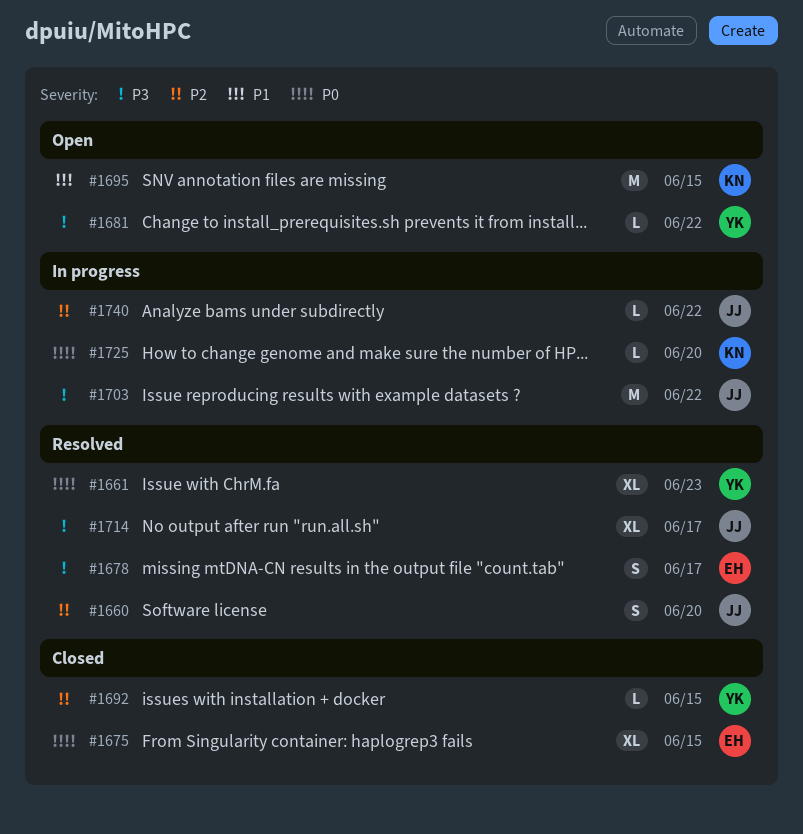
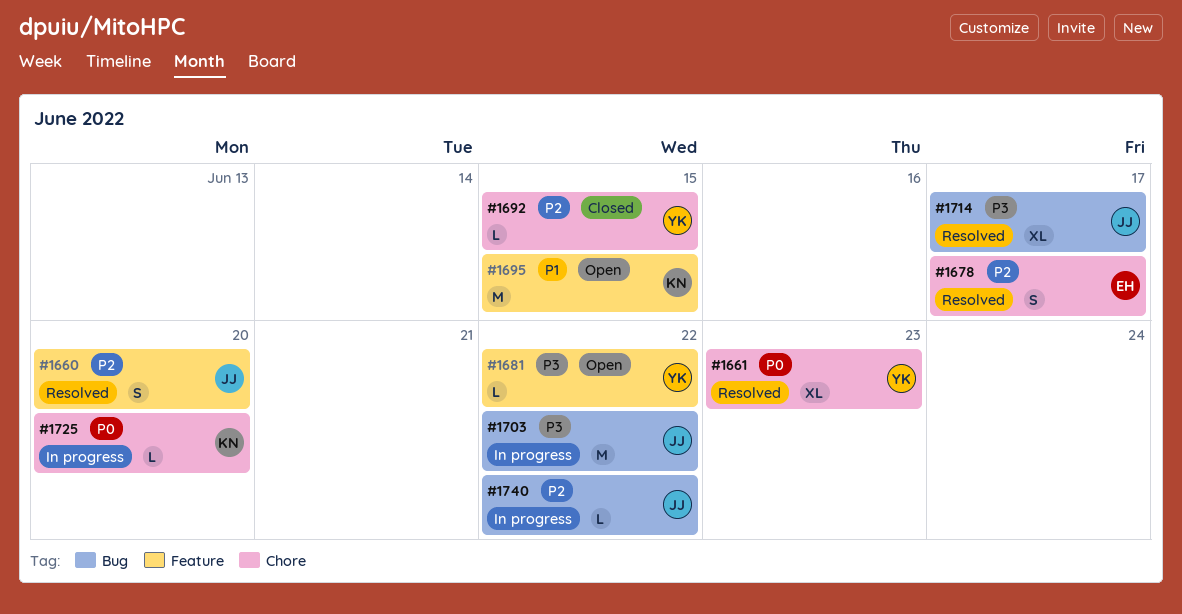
#1675: present -> none
#1678, priority: P3 -> P2

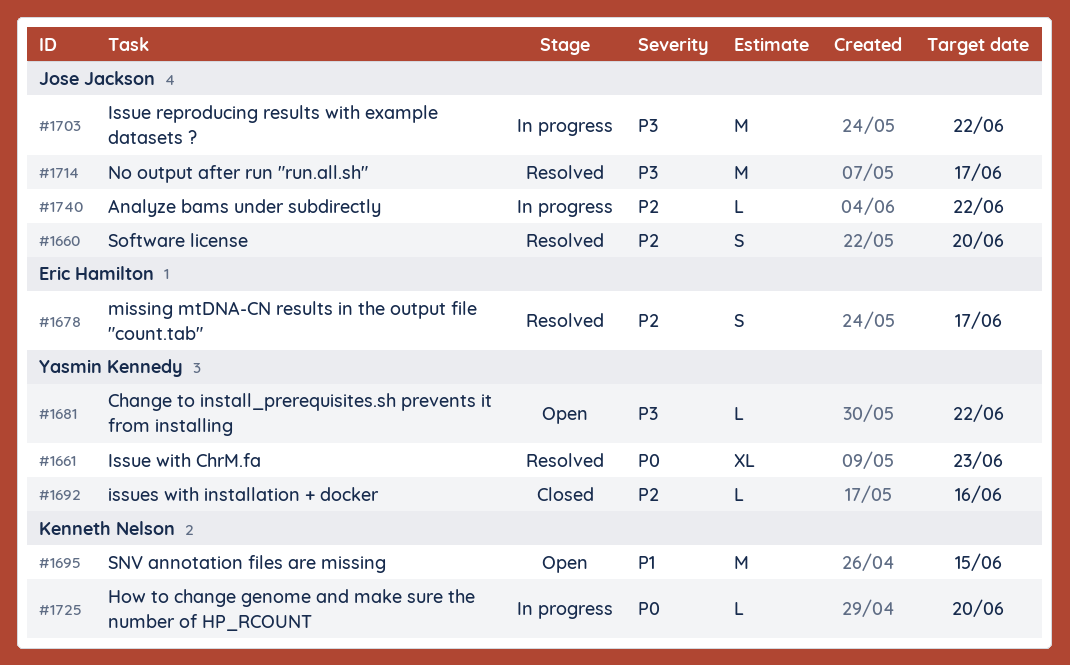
#1692, due: Jun 15 -> Jun 16
#1714, estimate: XL -> M

